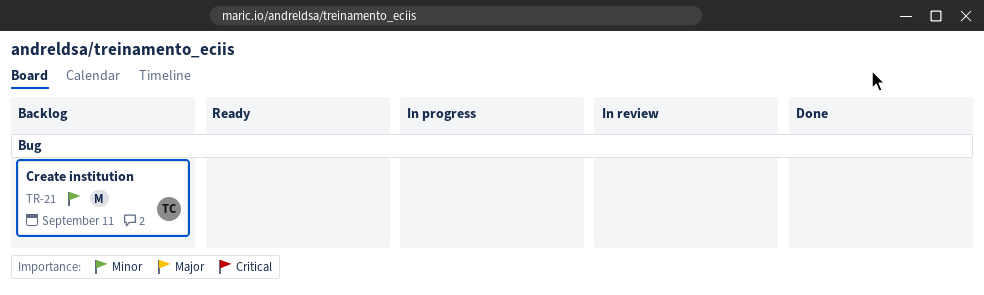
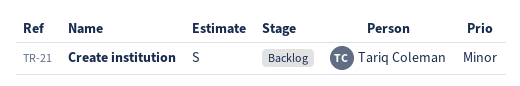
TR-21, estimate: M -> S

